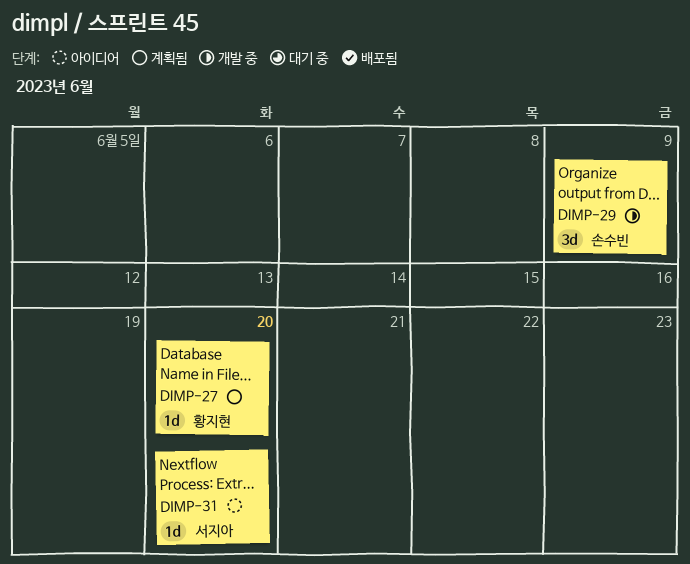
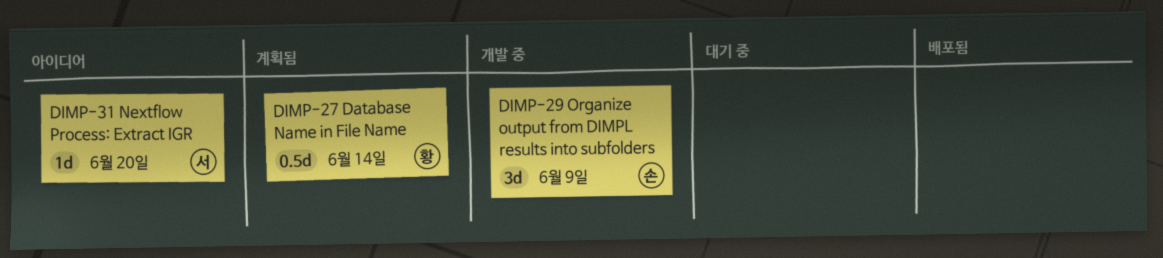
DIMP-27, estimate: 1d -> 0.5d
DIMP-27, due: Jun 20 -> Jun 14

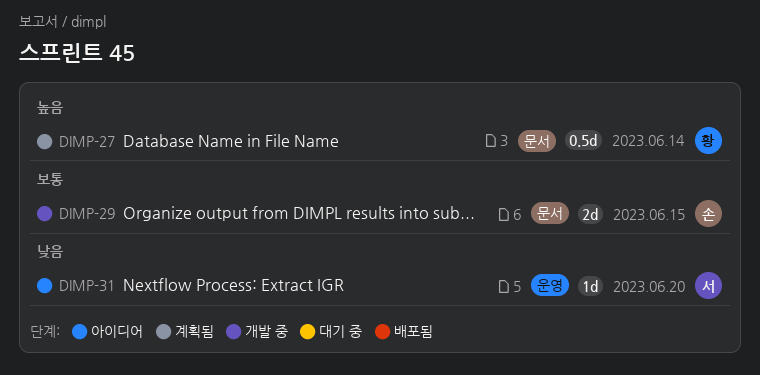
DIMP-29, estimate: 3d -> 2d
DIMP-29, due: Jun 9 -> Jun 15

